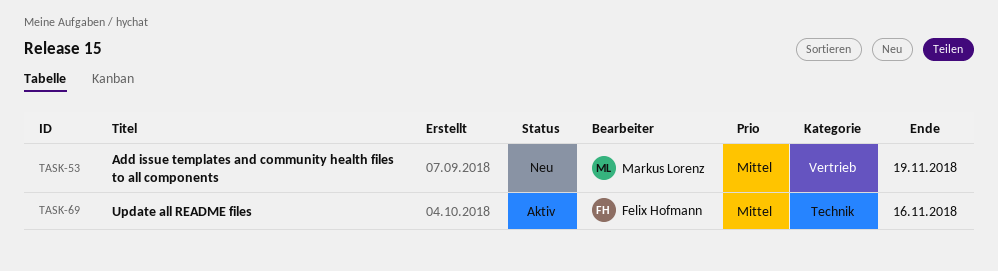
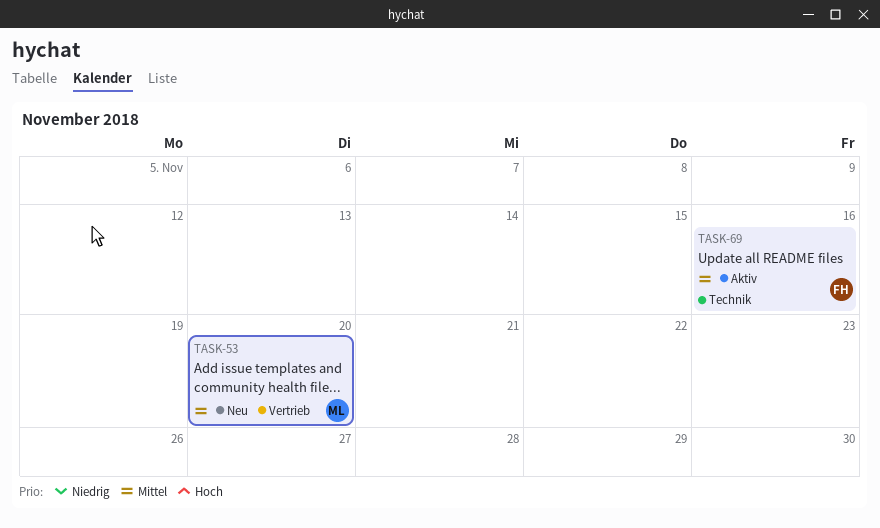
TASK-53, due: Nov 19 -> Nov 20

